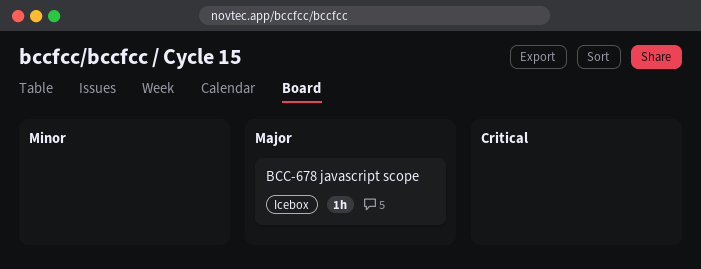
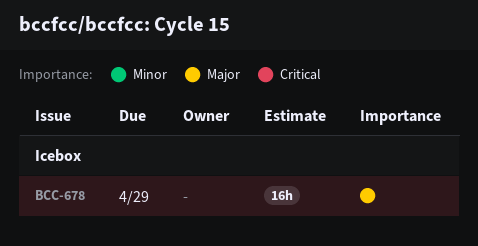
BCC-678, estimate: 1h -> 16h

